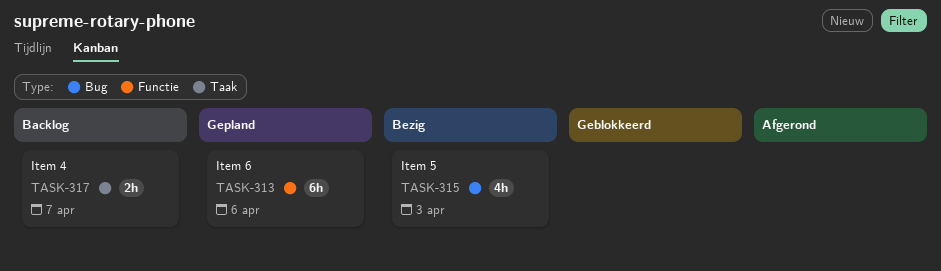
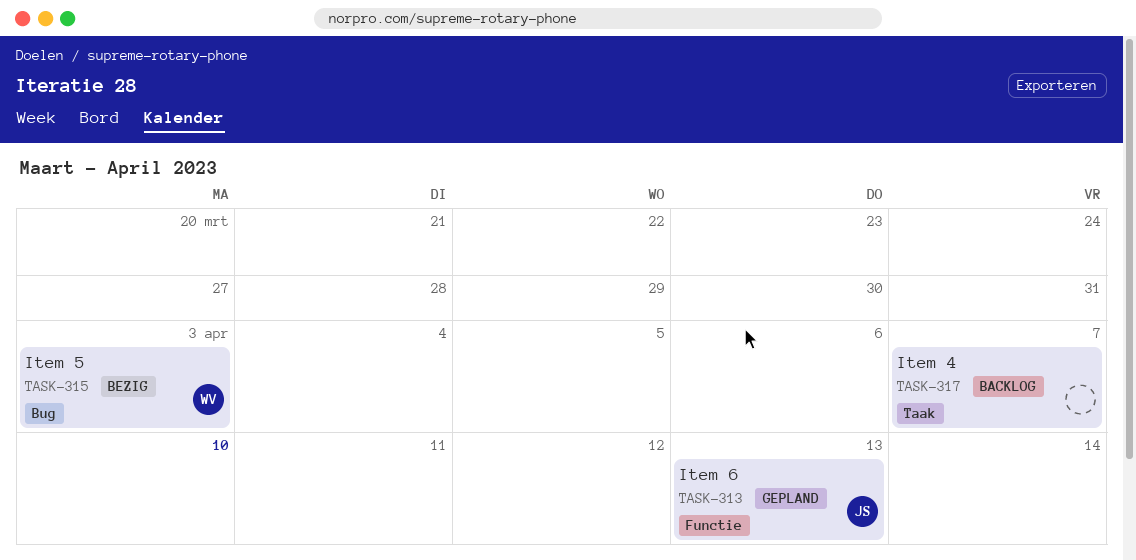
TASK-313, due: Apr 6 -> Apr 13

